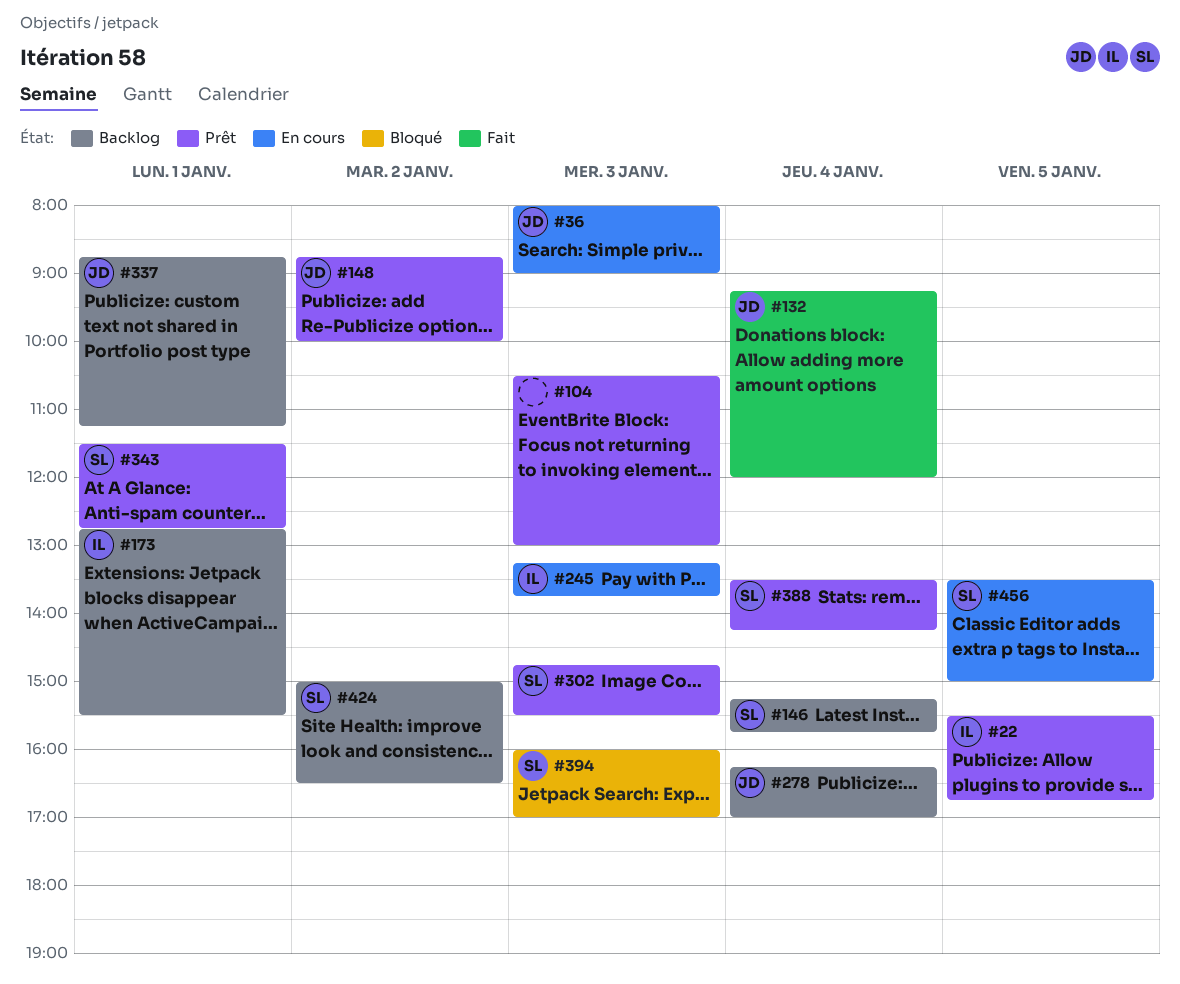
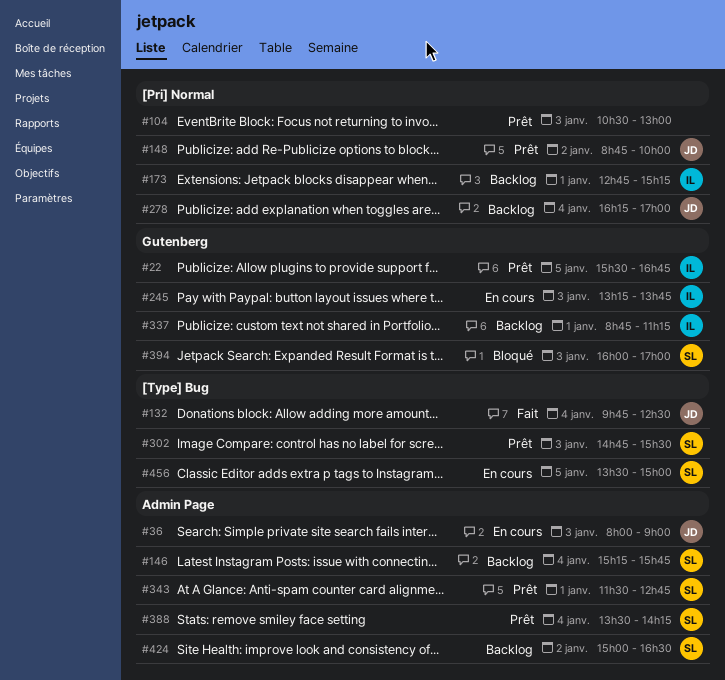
#132, begins: 09:15 -> 09:45
#132, ends: 12:00 -> 12:30
#173, ends: 15:30 -> 15:15
#337, owner: JD -> IL

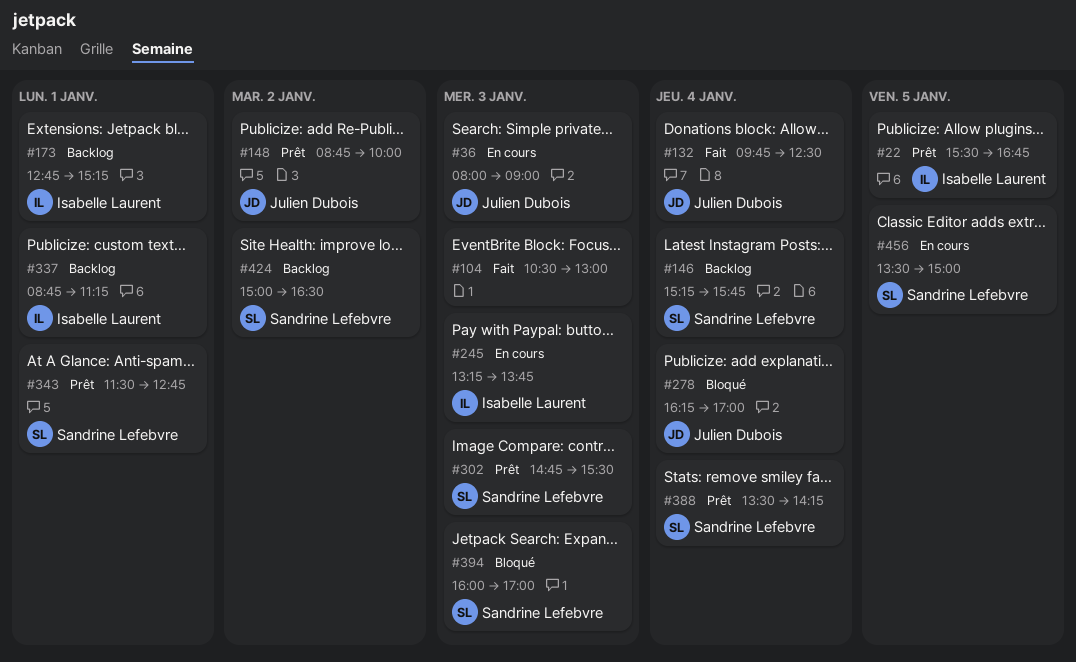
#104, status: Prêt -> Fait
#278, status: Backlog -> Bloqué

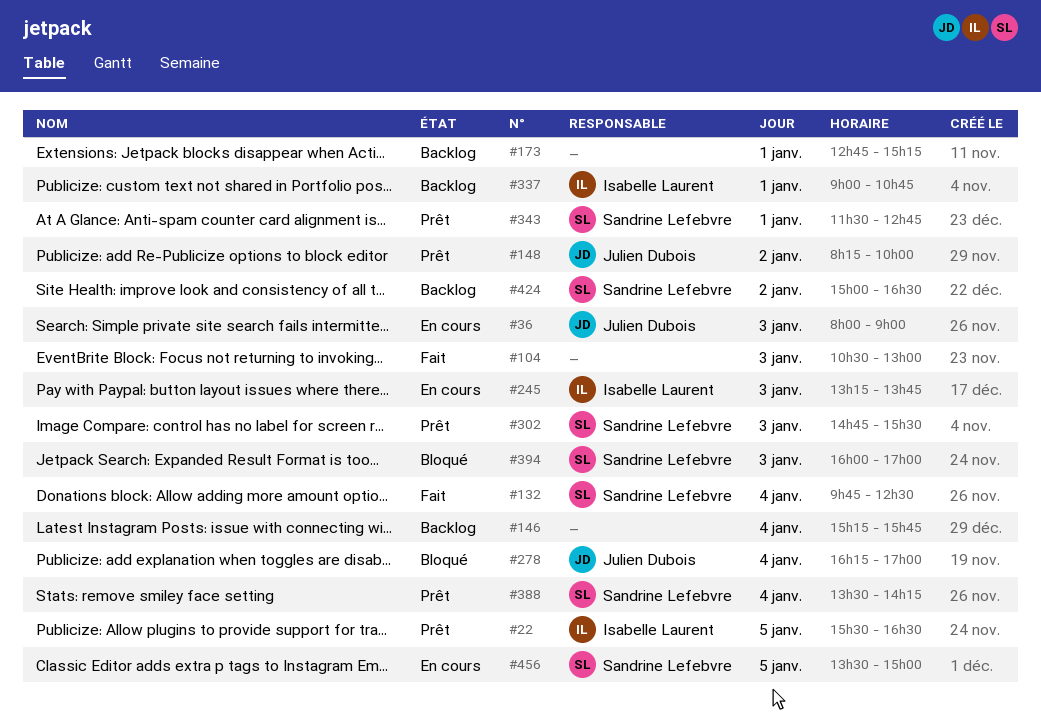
#22, ends: 16:45 -> 16:30
#132, owner: Julien Dubois -> Sandrine Lefebvre
#146, owner: Sandrine Lefebvre -> none
#148, begins: 08:45 -> 08:15
#173, owner: Isabelle Laurent -> none
#337, begins: 08:45 -> 09:00
#337, ends: 11:15 -> 10:45

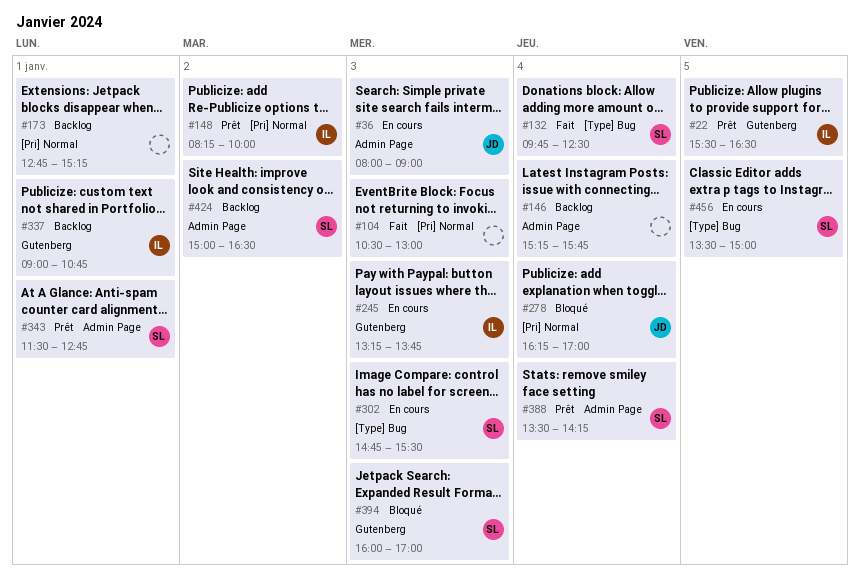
#148, owner: Julien Dubois -> Isabelle Laurent
#302, status: Prêt -> En cours

